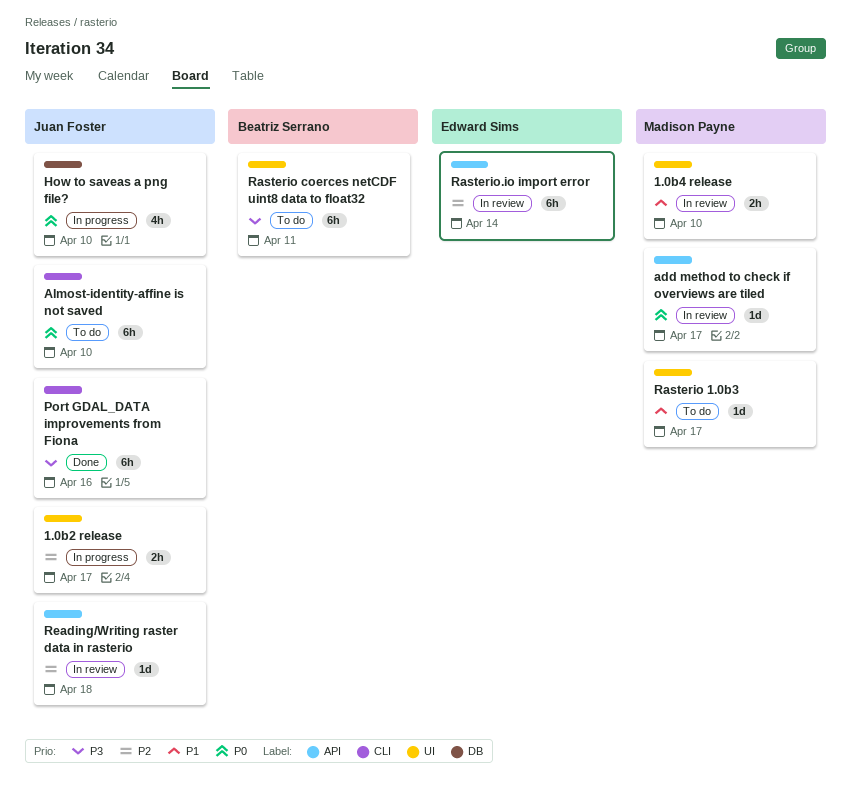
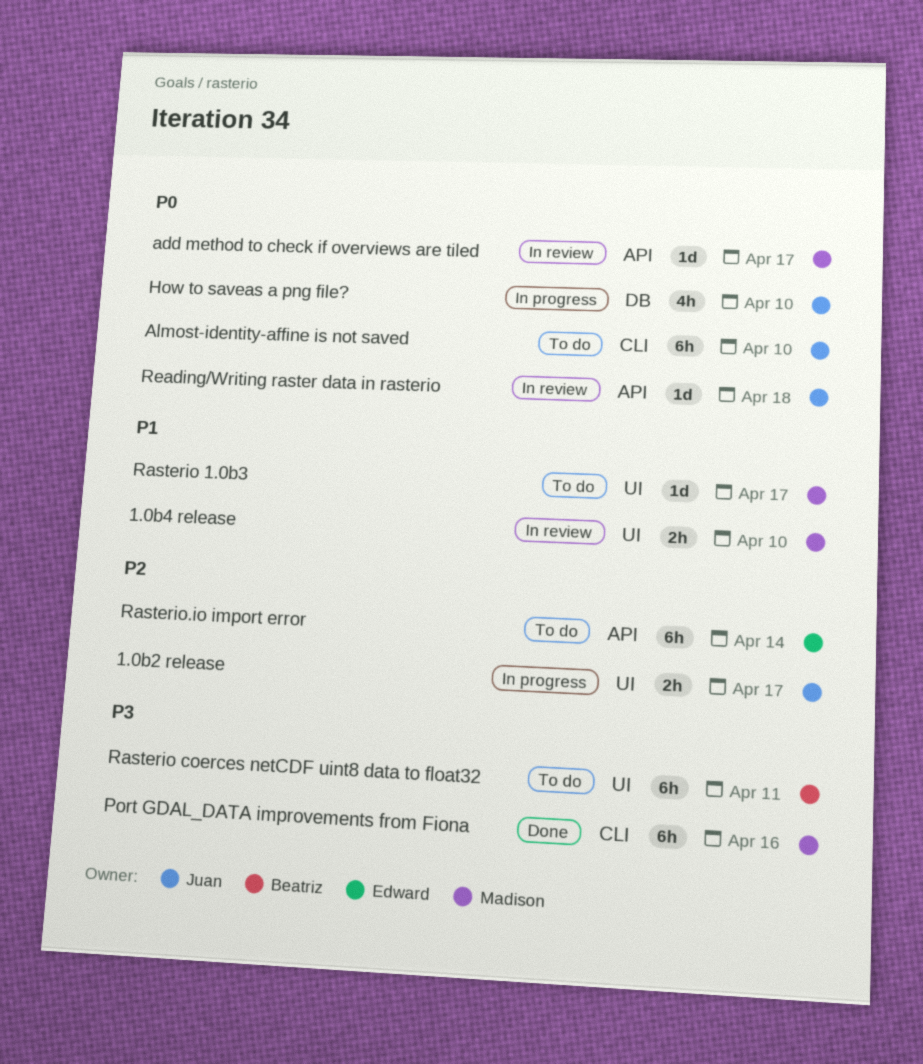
Port GDAL_DATA improvements from Fiona, owner: Juan Foster -> Madison Payne
Rasterio.io import error, status: In review -> To do
Reading/Writing raster data in rasterio, priority: P2 -> P0

